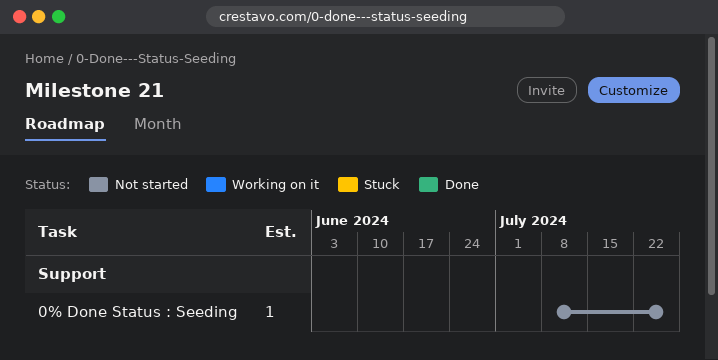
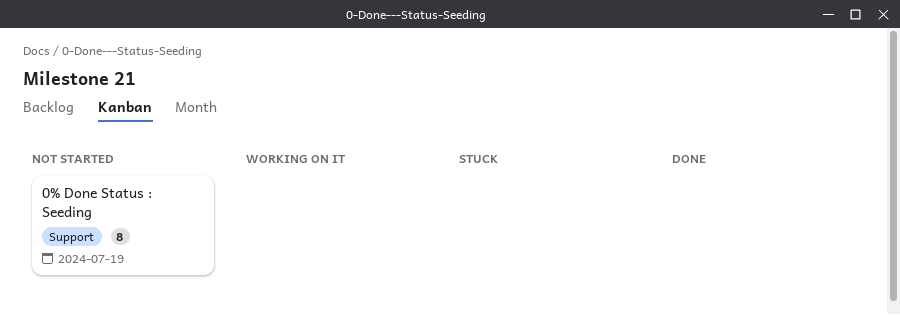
0% Done Status : Seeding, estimate: 1 -> 8
0% Done Status : Seeding, due: Jul 26 -> Jul 19

